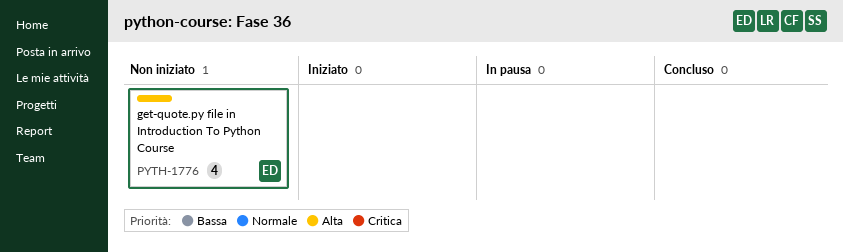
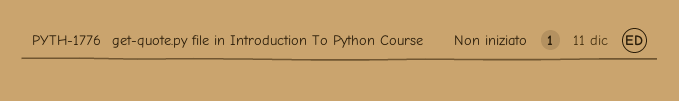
PYTH-1776, estimate: 4 -> 1

